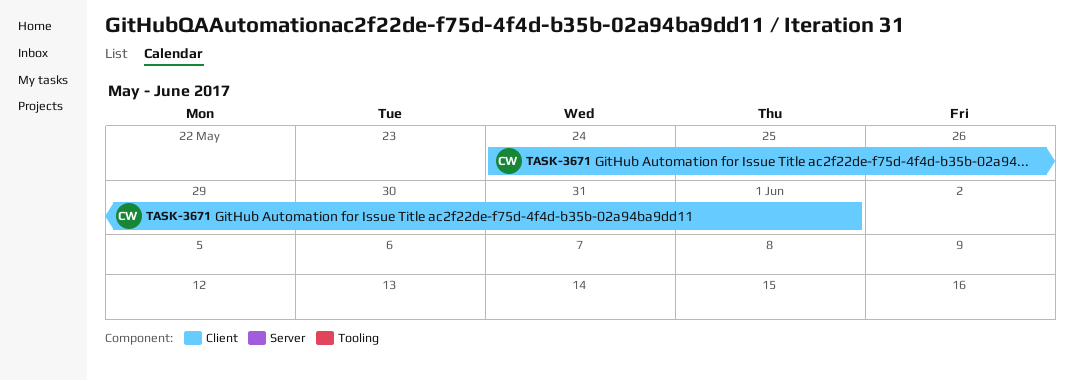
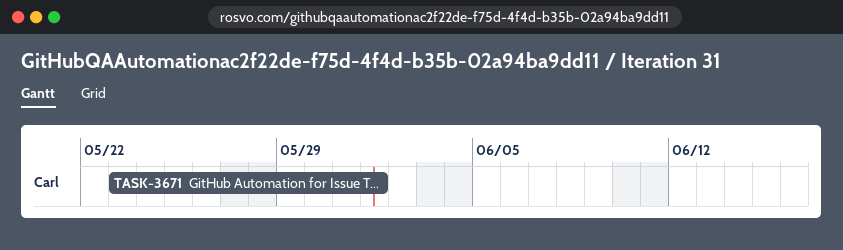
TASK-3671, start: May 24 -> May 23

